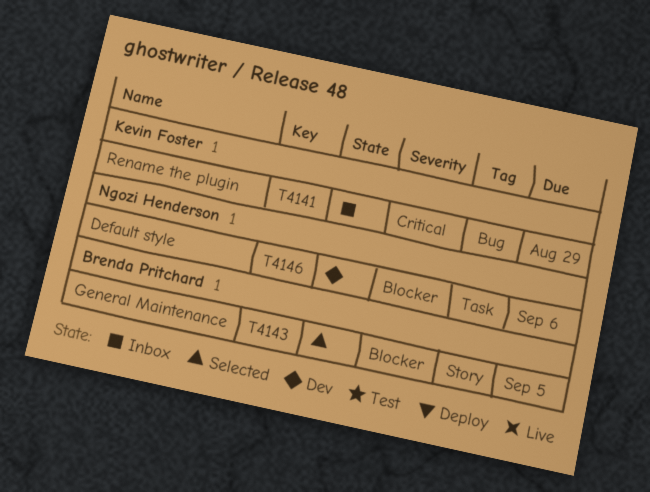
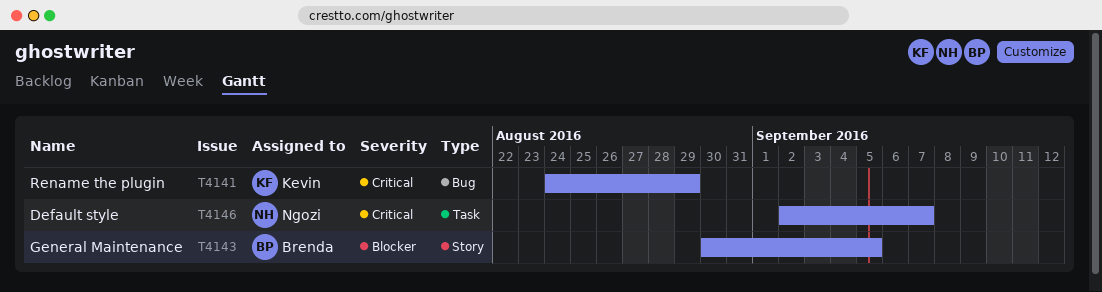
T4146, priority: Blocker -> Critical
T4146, due: Sep 6 -> Sep 7

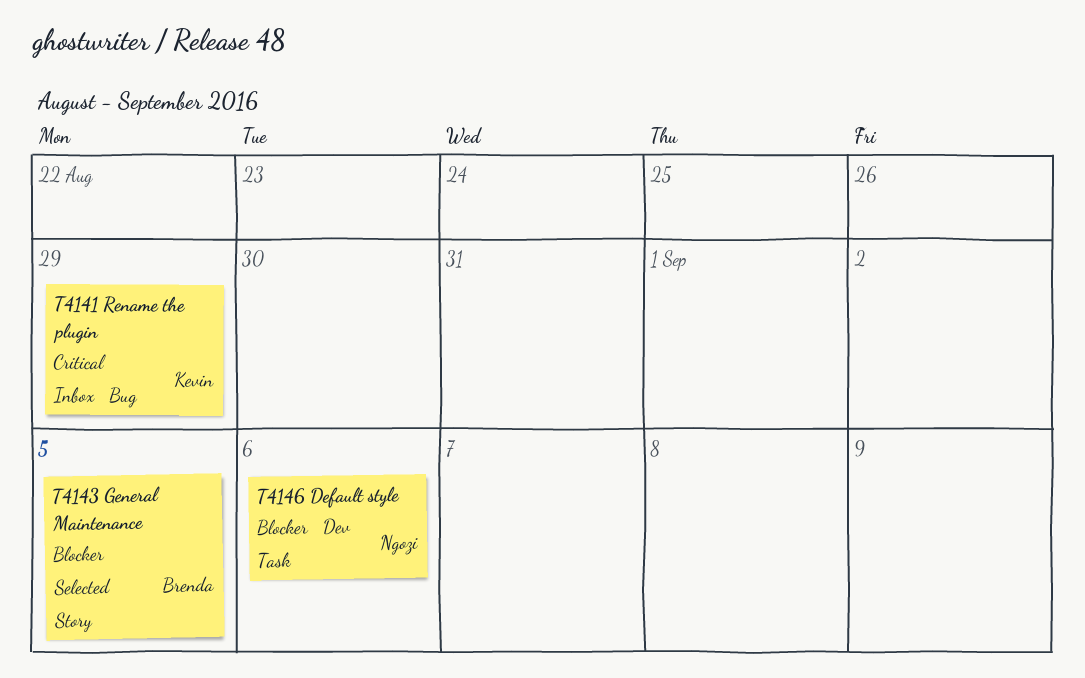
T4146, priority: Critical -> Blocker
T4146, due: Sep 7 -> Sep 6

